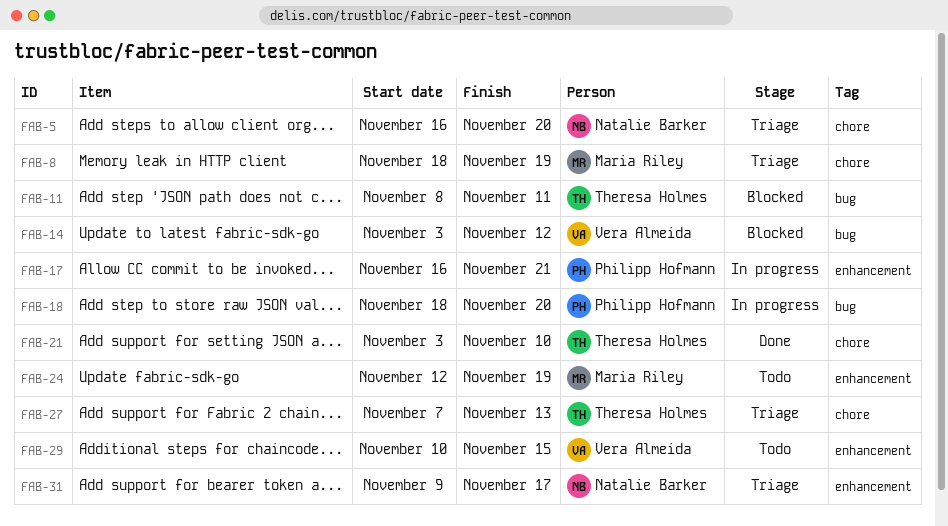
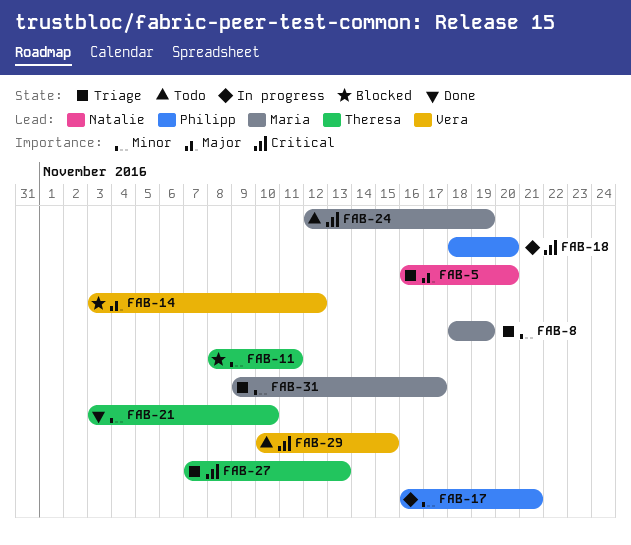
FAB-31, owner: Natalie Barker -> Maria Riley

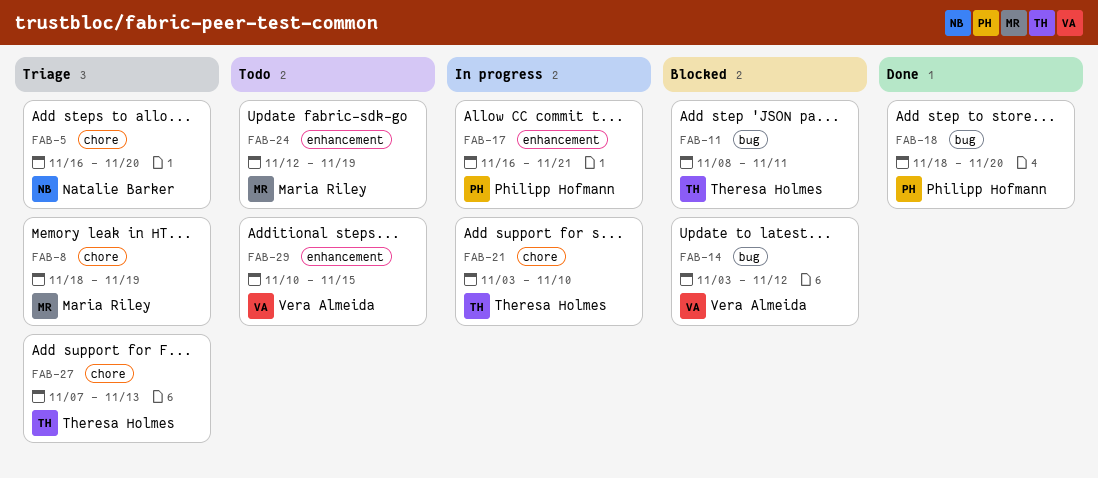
FAB-18, status: In progress -> Done
FAB-21, status: Done -> In progress
FAB-31: present -> none

